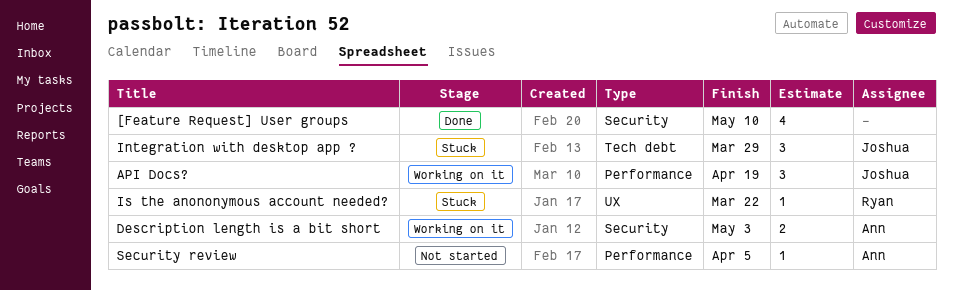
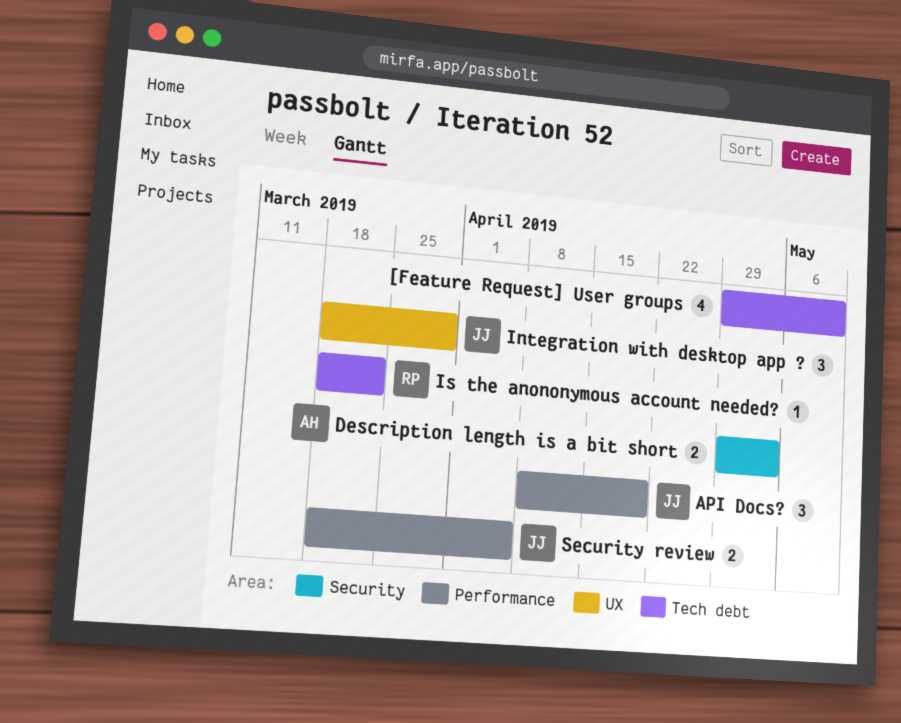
[Feature Request] User groups, label: Security -> Tech debt
Integration with desktop app ?, label: Tech debt -> UX
Is the anononymous account needed?, label: UX -> Tech debt
Security review, owner: Ann -> Joshua
Security review, estimate: 1 -> 2

